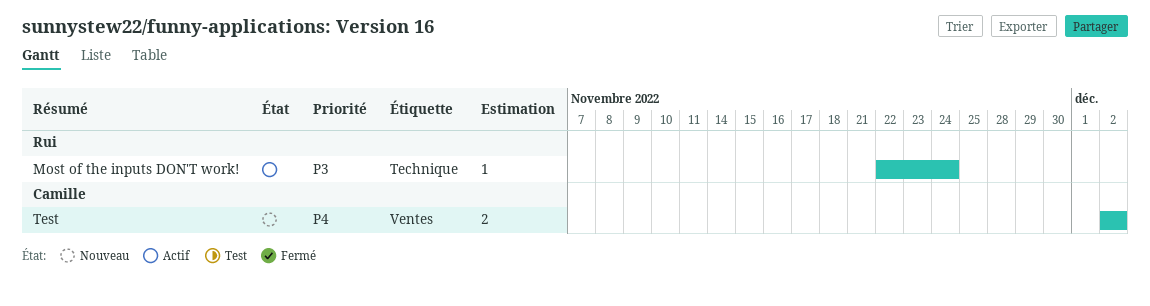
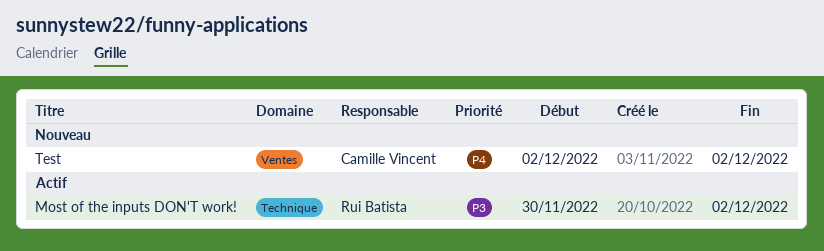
Most of the inputs DON'T work!, start: Nov 22 -> Nov 30
Most of the inputs DON'T work!, due: Nov 24 -> Dec 2

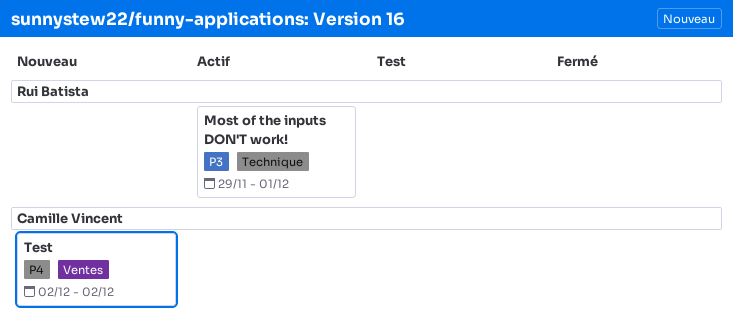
Most of the inputs DON'T work!, start: Nov 30 -> Nov 29
Most of the inputs DON'T work!, due: Dec 2 -> Dec 1

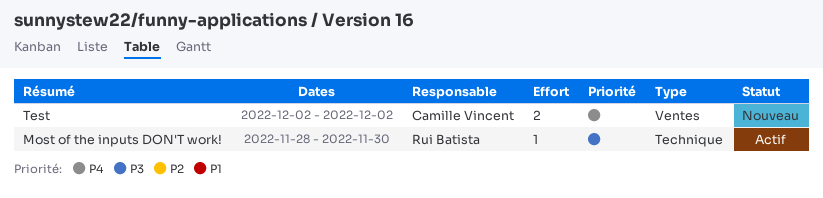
Most of the inputs DON'T work!, start: Nov 29 -> Nov 28
Most of the inputs DON'T work!, due: Dec 1 -> Nov 30

